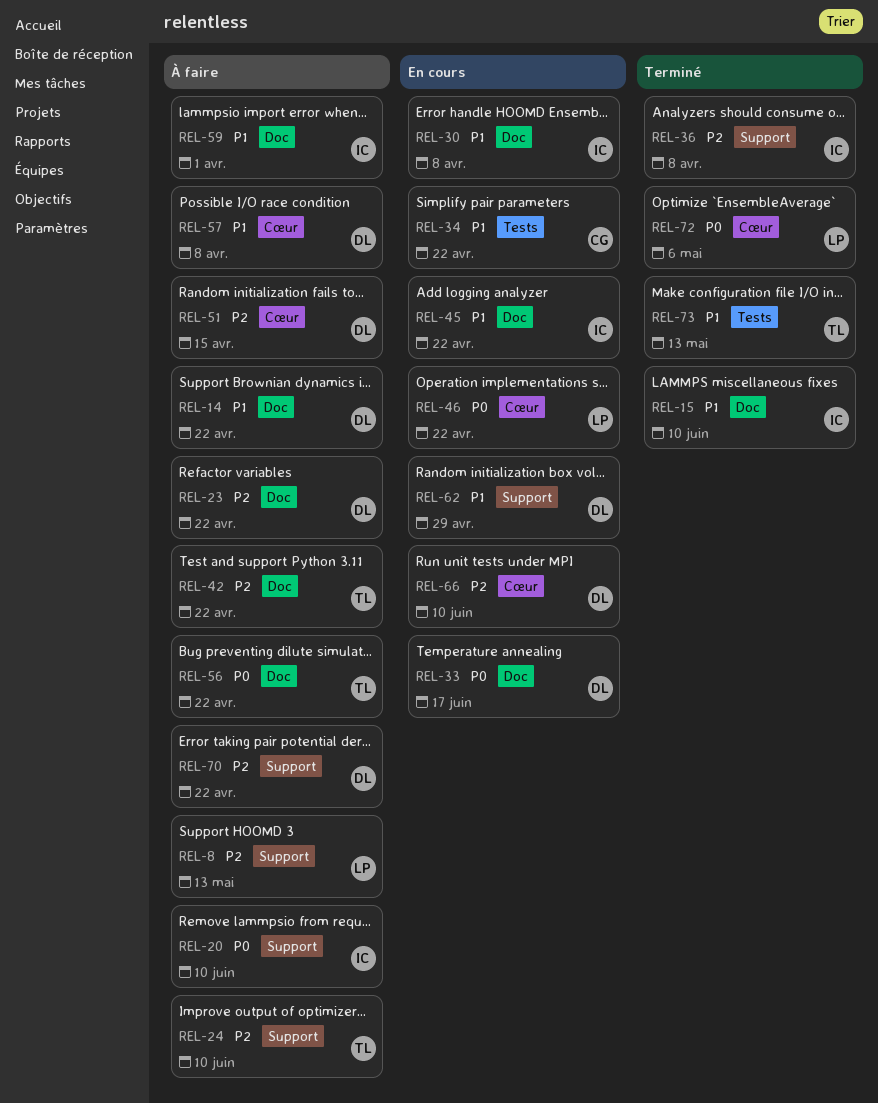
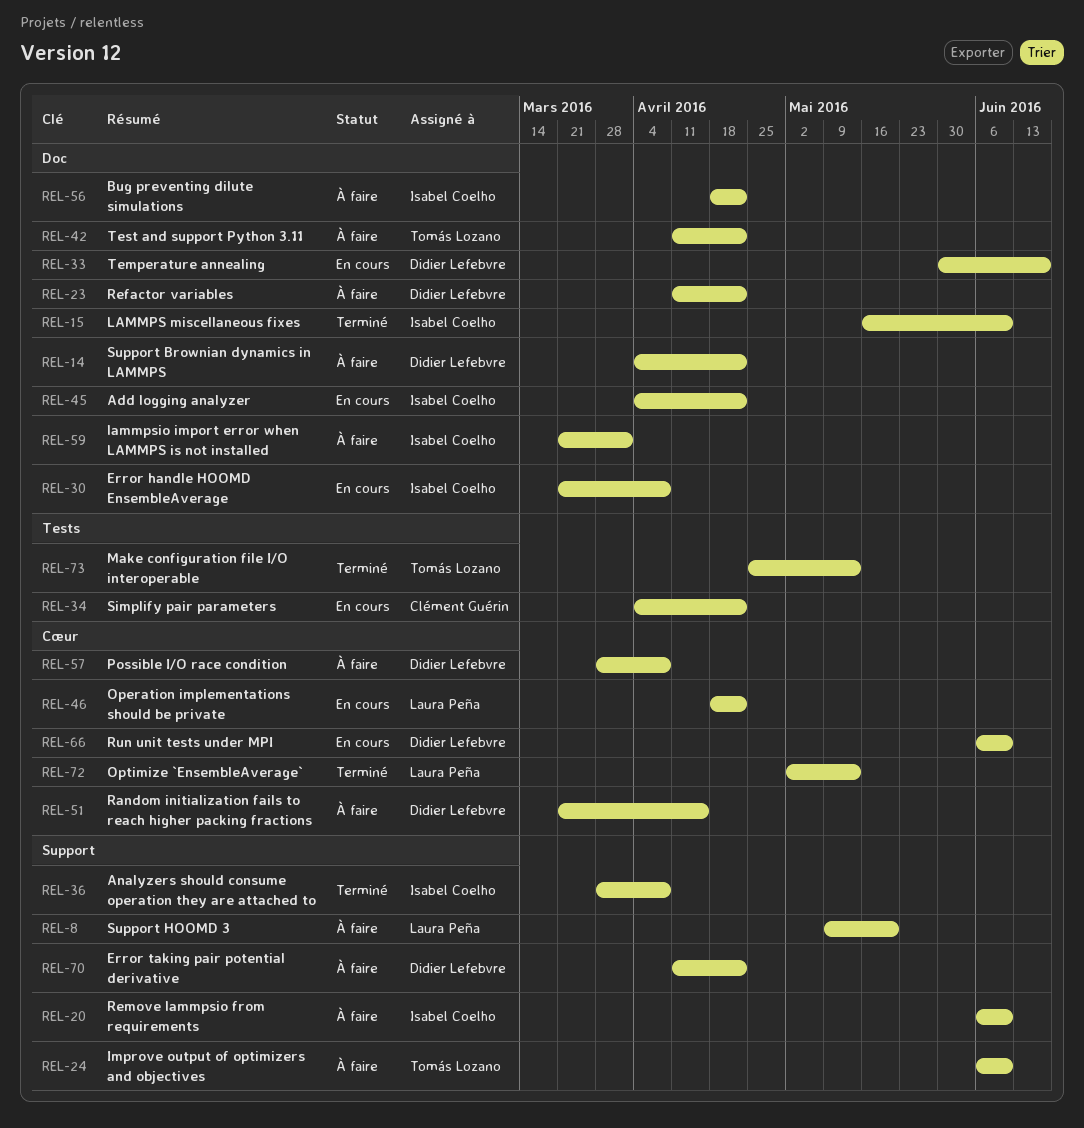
REL-8, due: May 13 -> May 20
REL-56, owner: Tomás Lozano -> Isabel Coelho
REL-62: present -> none
REL-72, due: May 6 -> May 13

